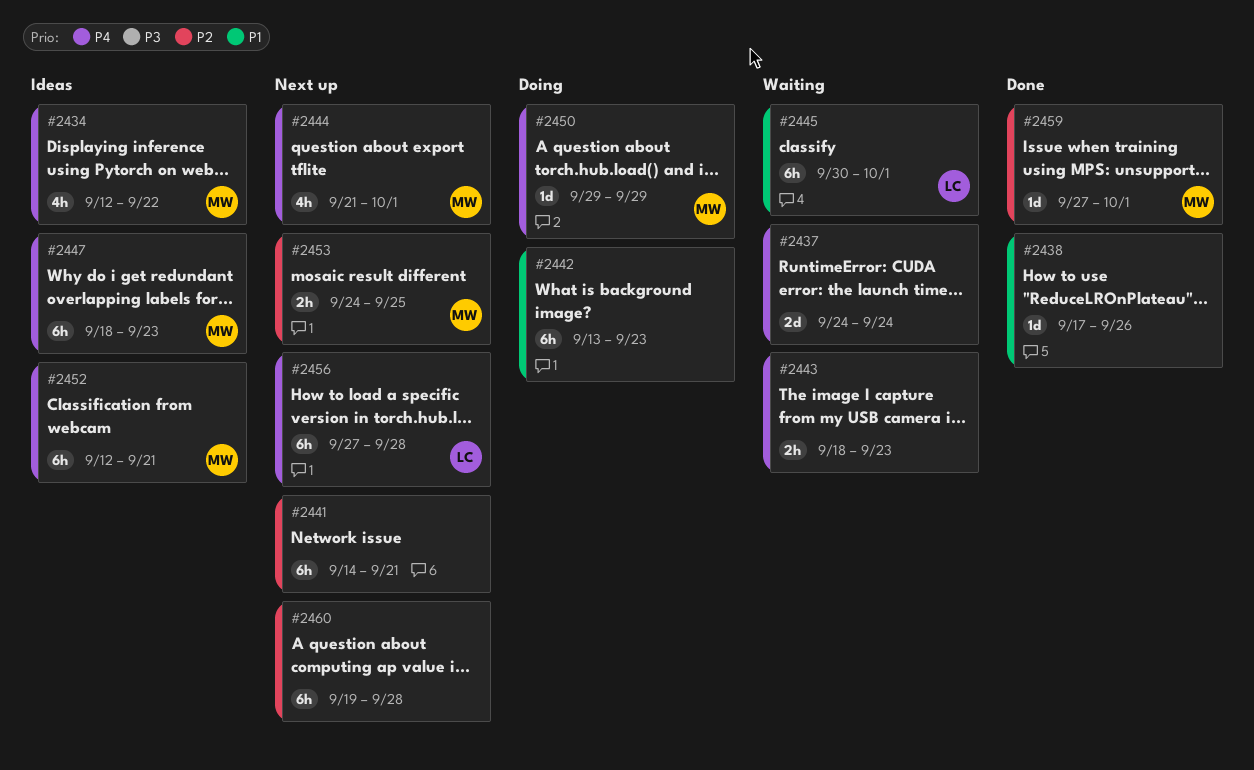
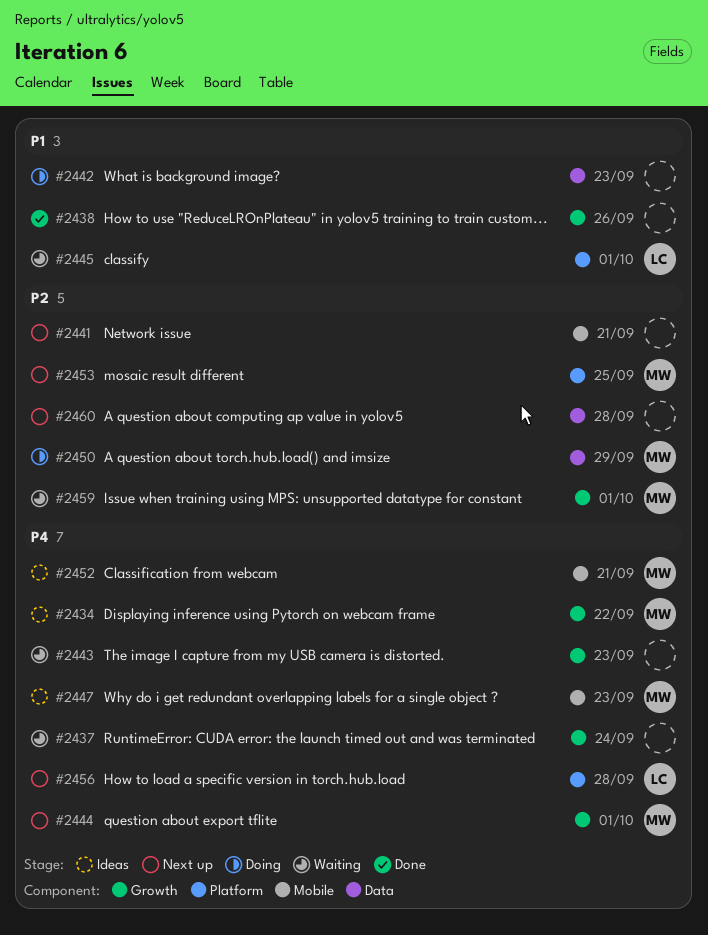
#2450, priority: P4 -> P2
#2459, status: Done -> Waiting

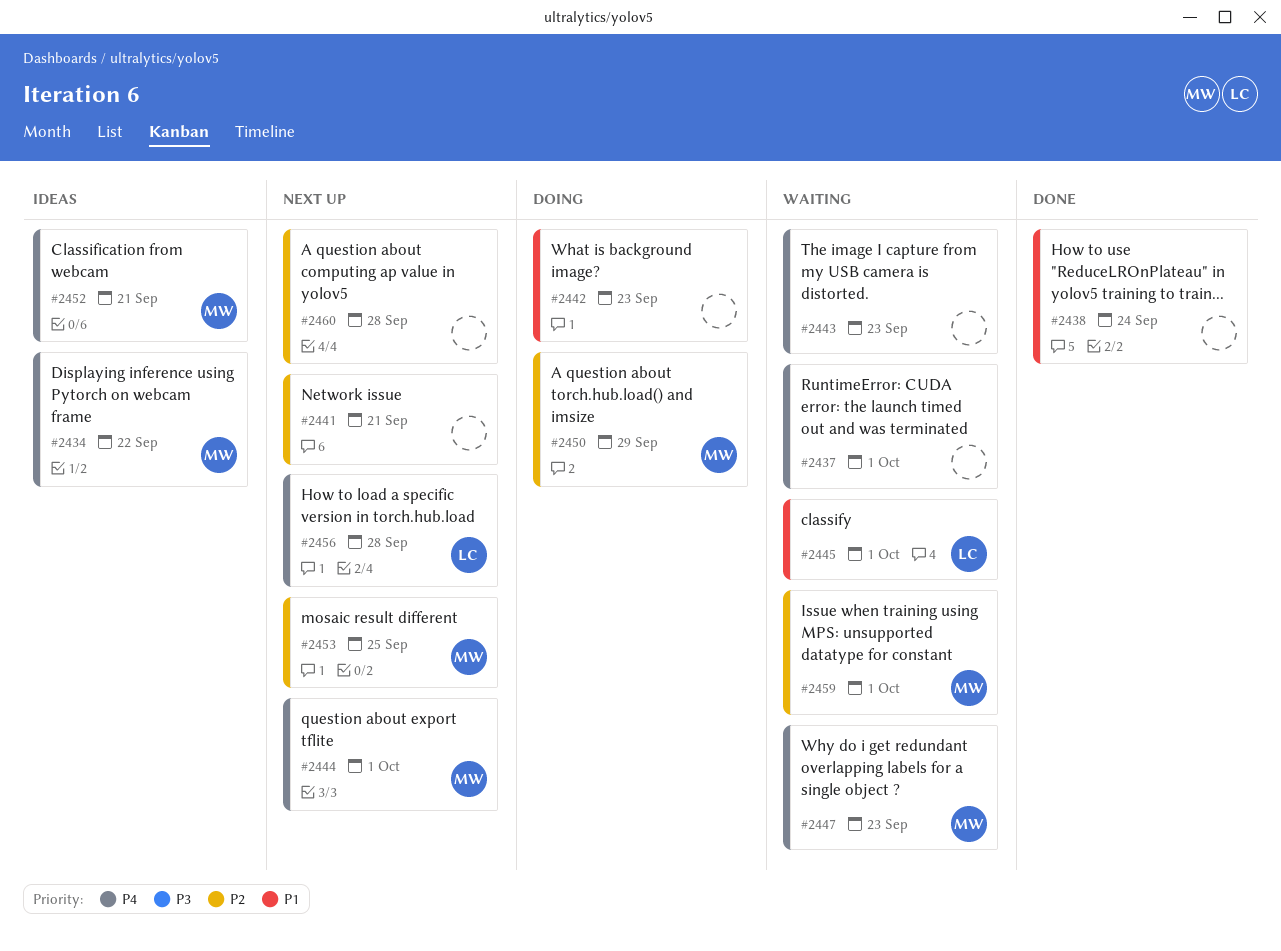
#2437, due: Sep 24 -> Oct 1
#2438, due: Sep 26 -> Sep 24
#2447, status: Ideas -> Waiting

